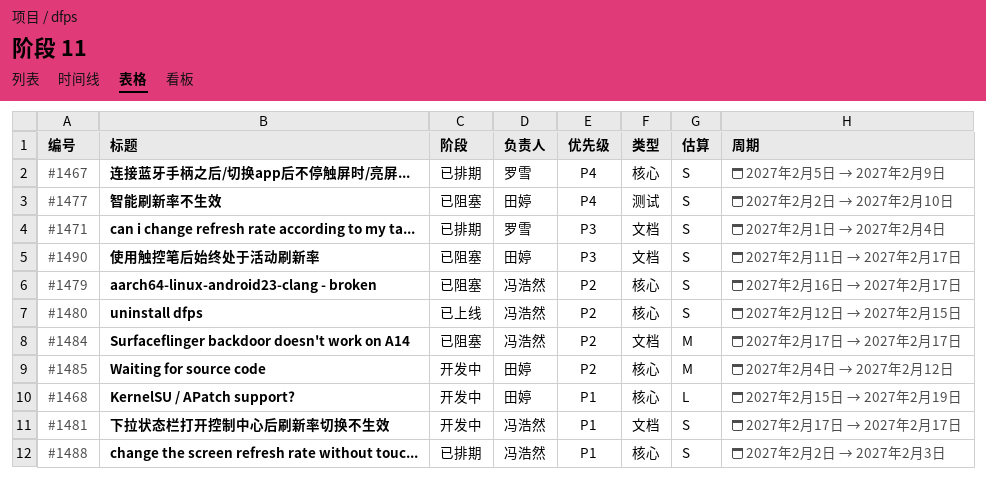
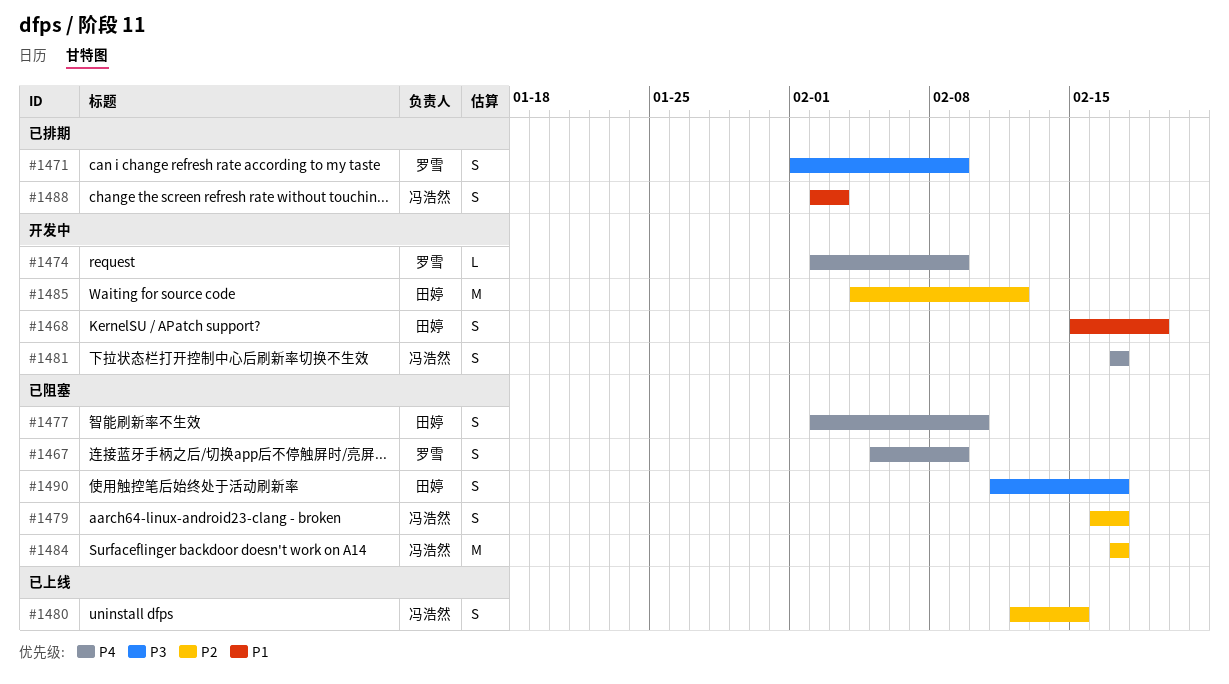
#1467, status: 已排期 -> 已阻塞
#1468, estimate: L -> S
#1471, due: Feb 4 -> Feb 9
#1474: none -> present
#1481, priority: P1 -> P4

